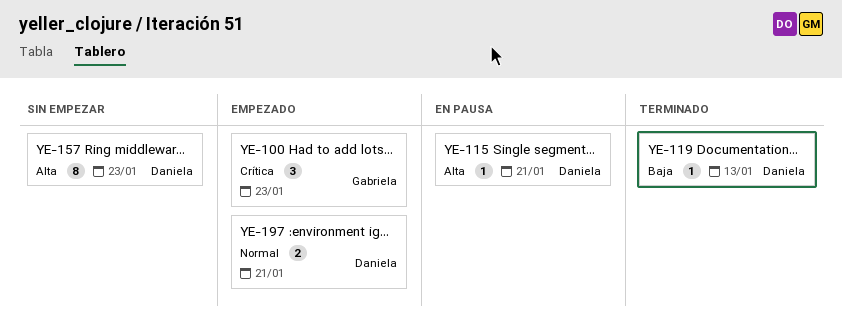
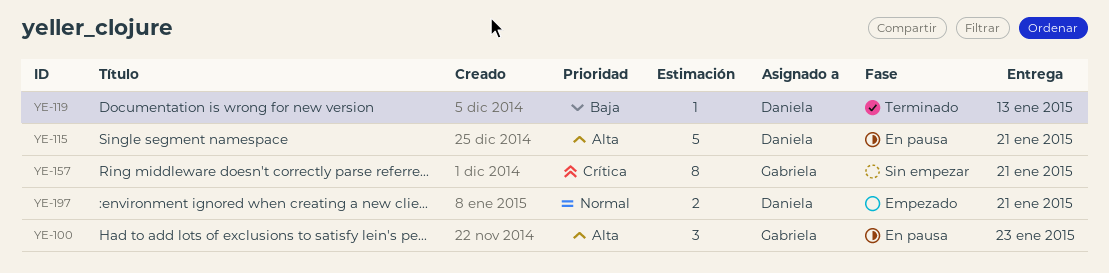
YE-100, status: Empezado -> En pausa
YE-100, priority: Crítica -> Alta
YE-115, estimate: 1 -> 5
YE-157, owner: Daniela -> Gabriela
YE-157, priority: Alta -> Crítica
YE-157, due: Jan 23 -> Jan 21

